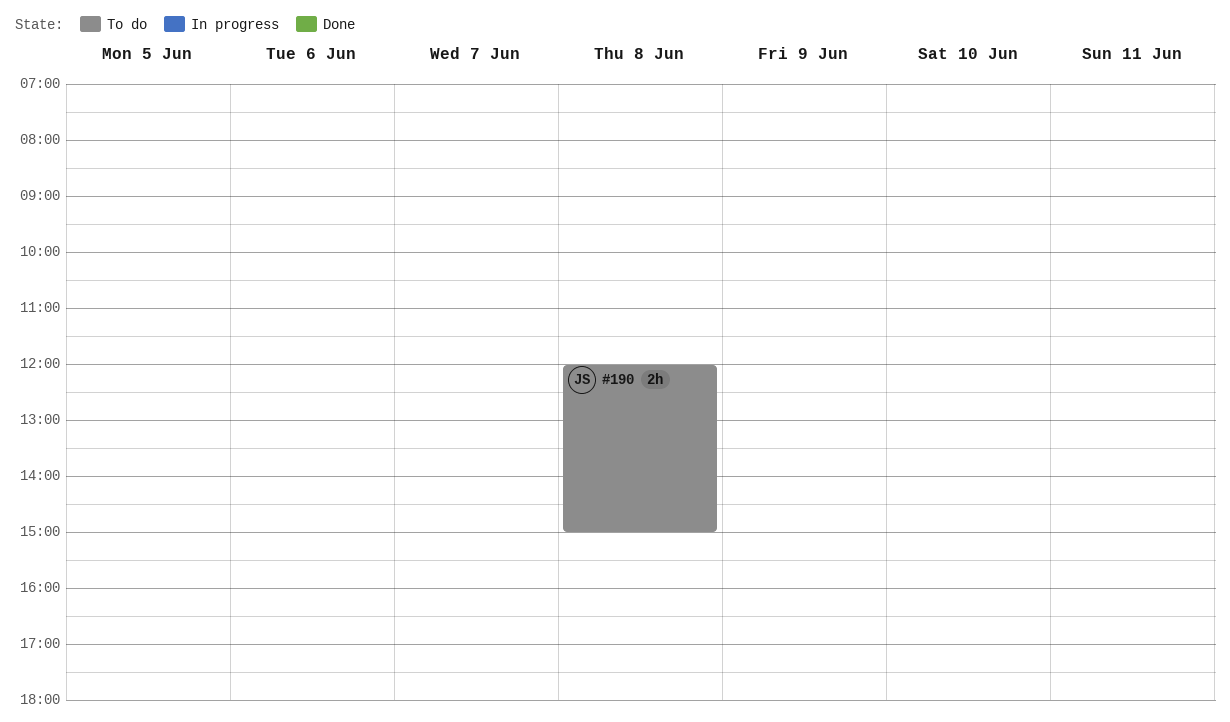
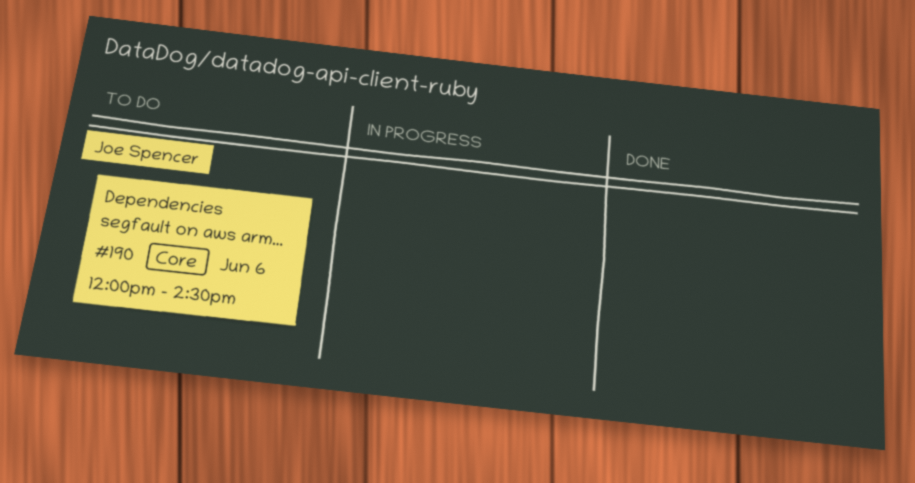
#190, day: Jun 8 -> Jun 6
#190, ends: 15:00 -> 14:30

